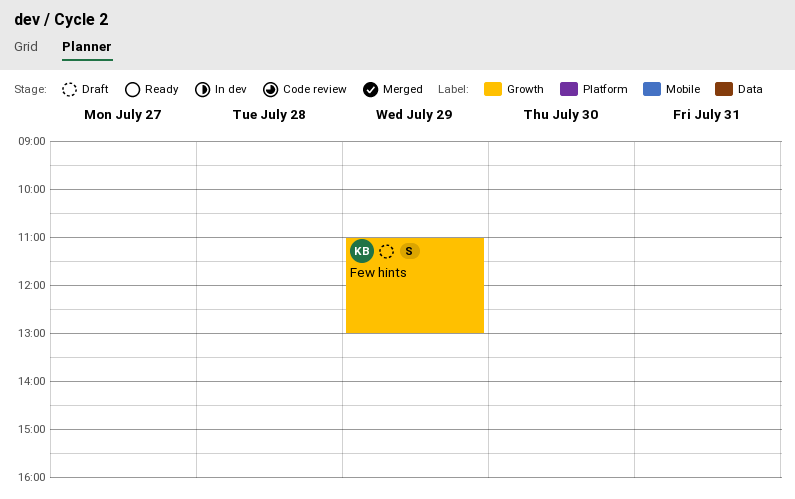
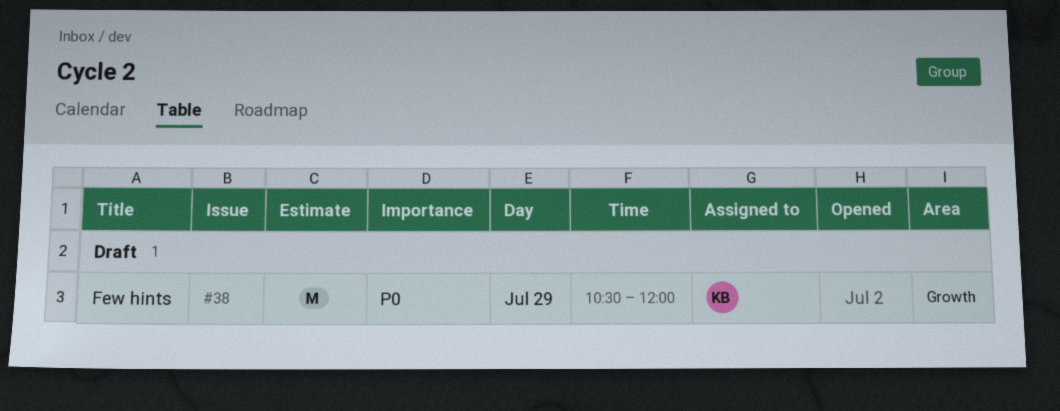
Few hints, estimate: S -> M
Few hints, begins: 11:00 -> 10:30
Few hints, ends: 13:00 -> 12:00

